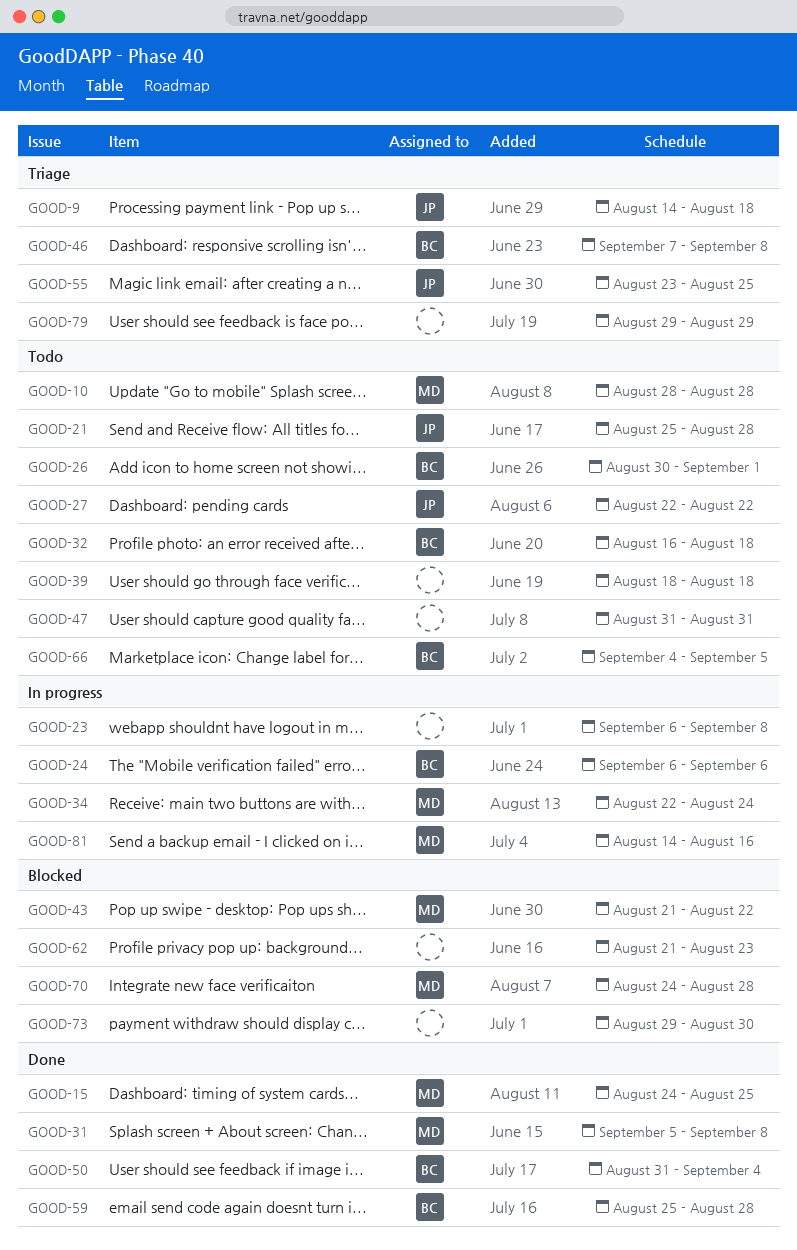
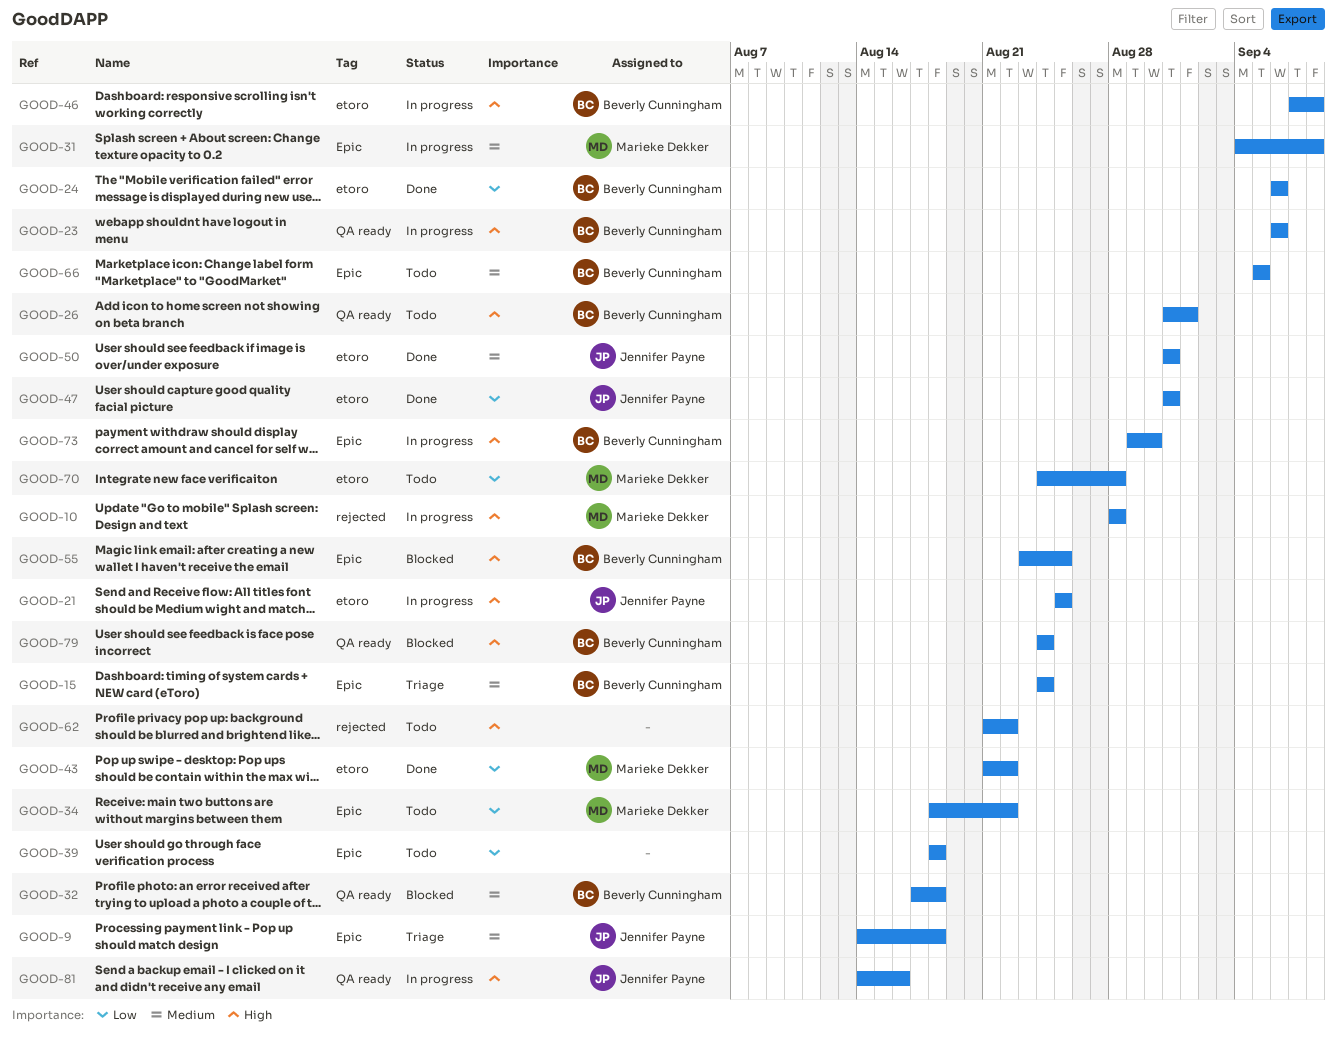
GOOD-10, status: Todo -> In progress
GOOD-15, status: Done -> Triage
GOOD-15, owner: Marieke Dekker -> Beverly Cunningham
GOOD-15, due: Aug 25 -> Aug 24
GOOD-21, status: Todo -> In progress
GOOD-21, due: Aug 28 -> Aug 25
GOOD-23, owner: none -> Beverly Cunningham
GOOD-23, due: Sep 8 -> Sep 6
GOOD-24, status: In progress -> Done
GOOD-26, start: Aug 30 -> Aug 31
GOOD-27: present -> none
GOOD-31, status: Done -> In progress
GOOD-31, start: Sep 5 -> Sep 4
GOOD-32, status: Todo -> Blocked
GOOD-32, start: Aug 16 -> Aug 17
GOOD-34, status: In progress -> Todo
GOOD-34, start: Aug 22 -> Aug 18
GOOD-34, due: Aug 24 -> Aug 22
GOOD-43, status: Blocked -> Done
GOOD-46, status: Triage -> In progress
GOOD-47, status: Todo -> Done
GOOD-47, owner: none -> Jennifer Payne
GOOD-50, owner: Beverly Cunningham -> Jennifer Payne
GOOD-50, due: Sep 4 -> Aug 31
GOOD-55, status: Triage -> Blocked
GOOD-55, owner: Jennifer Payne -> Beverly Cunningham
GOOD-59: present -> none
GOOD-62, status: Blocked -> Todo
GOOD-62, due: Aug 23 -> Aug 22
GOOD-66, start: Sep 4 -> Sep 5
GOOD-70, status: Blocked -> Todo
GOOD-73, status: Blocked -> In progress
GOOD-73, owner: none -> Beverly Cunningham
GOOD-79, status: Triage -> Blocked
GOOD-79, owner: none -> Beverly Cunningham
GOOD-79, start: Aug 29 -> Aug 24
GOOD-79, due: Aug 29 -> Aug 24
GOOD-81, owner: Marieke Dekker -> Jennifer Payne

